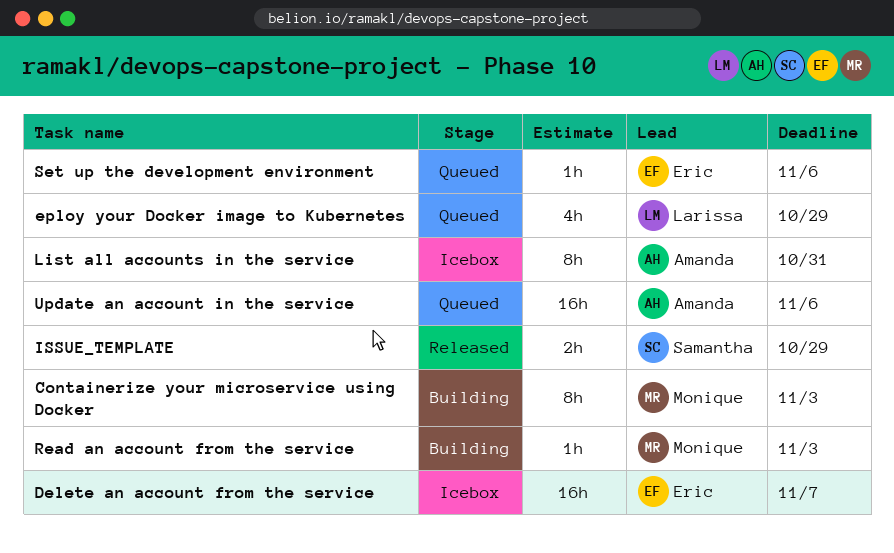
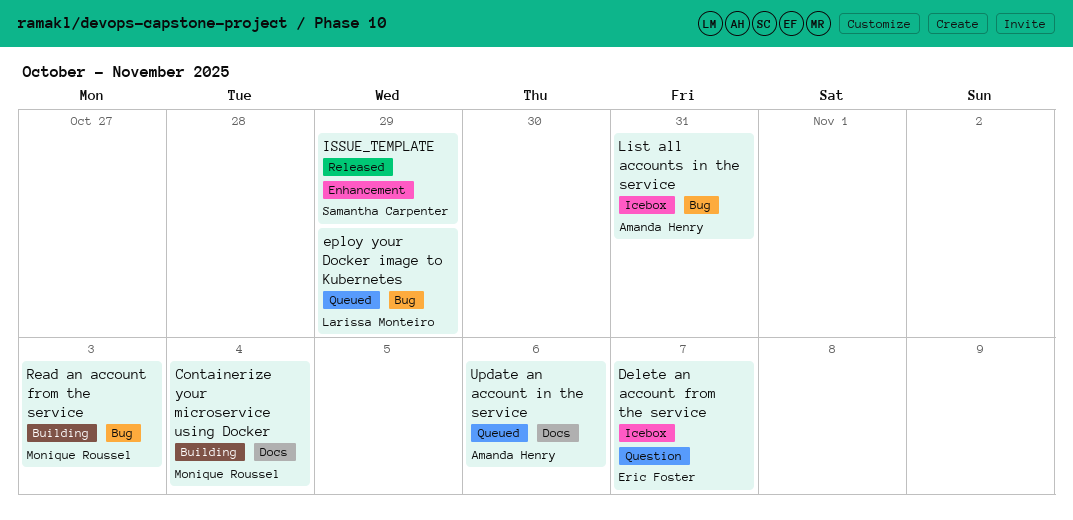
Containerize your microservice using Docker, due: Nov 3 -> Nov 4
Set up the development environment: present -> none

